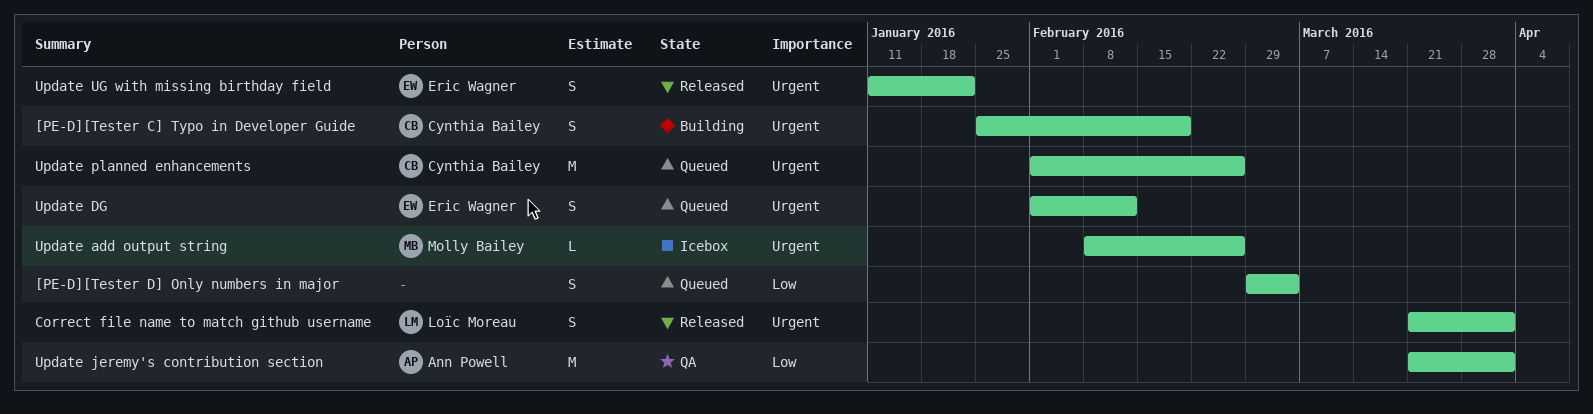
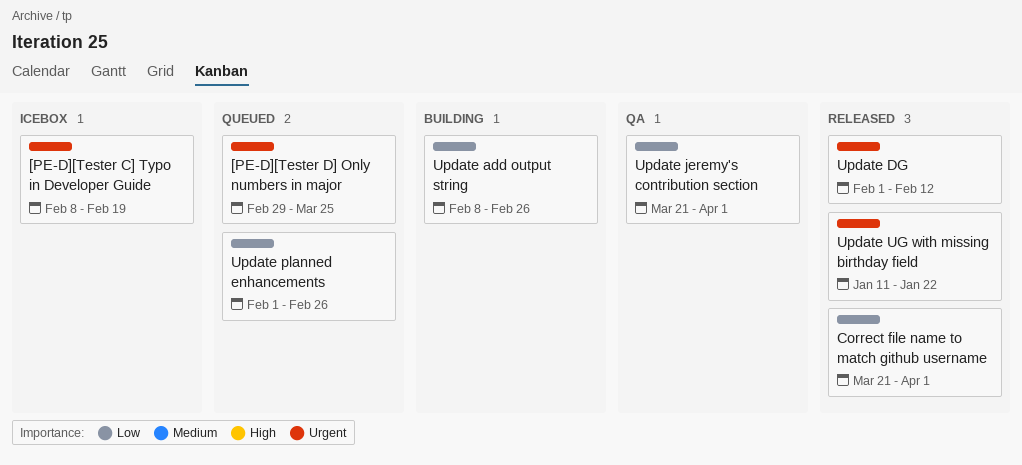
[PE-D][Tester C] Typo in Developer Guide, status: Building -> Icebox
[PE-D][Tester C] Typo in Developer Guide, start: Jan 25 -> Feb 8
[PE-D][Tester D] Only numbers in major, priority: Low -> Urgent
[PE-D][Tester D] Only numbers in major, due: Mar 4 -> Mar 25
Correct file name to match github username, priority: Urgent -> Low
Update add output string, status: Icebox -> Building
Update add output string, priority: Urgent -> Low
Update DG, status: Queued -> Released
Update planned enhancements, priority: Urgent -> Low

